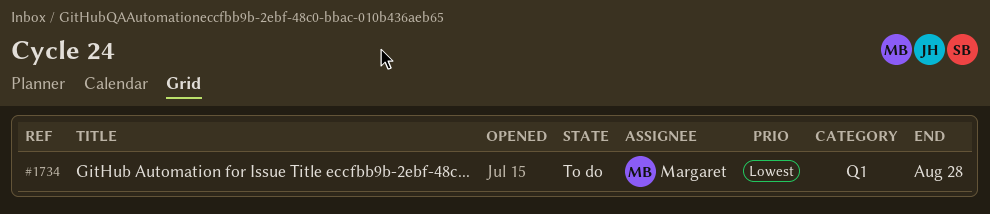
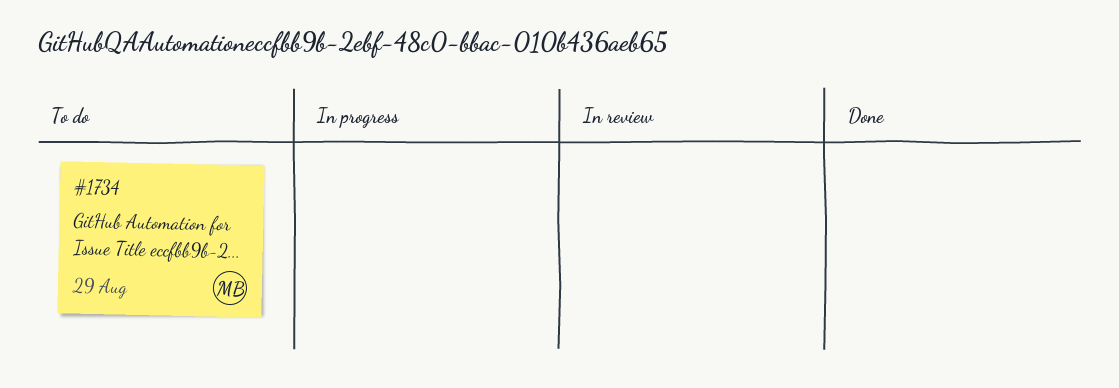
#1734, due: Aug 28 -> Aug 29

